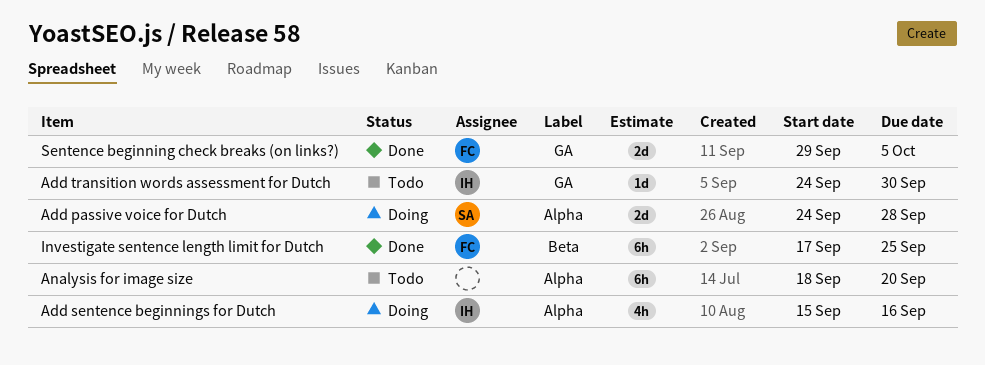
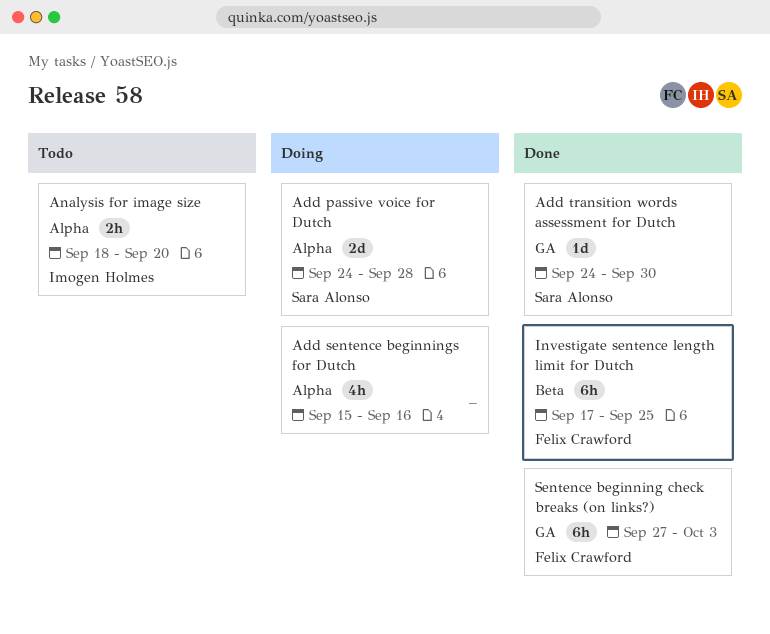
Add sentence beginnings for Dutch, owner: Imogen Holmes -> none
Add transition words assessment for Dutch, status: Todo -> Done
Add transition words assessment for Dutch, owner: Imogen Holmes -> Sara Alonso
Analysis for image size, owner: none -> Imogen Holmes
Analysis for image size, estimate: 6h -> 2h
Sentence beginning check breaks (on links?), estimate: 2d -> 6h
Sentence beginning check breaks (on links?), start: Sep 29 -> Sep 27
Sentence beginning check breaks (on links?), due: Oct 5 -> Oct 3

